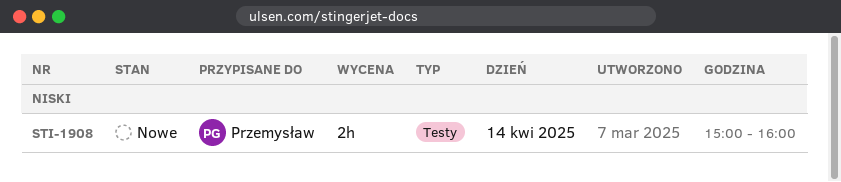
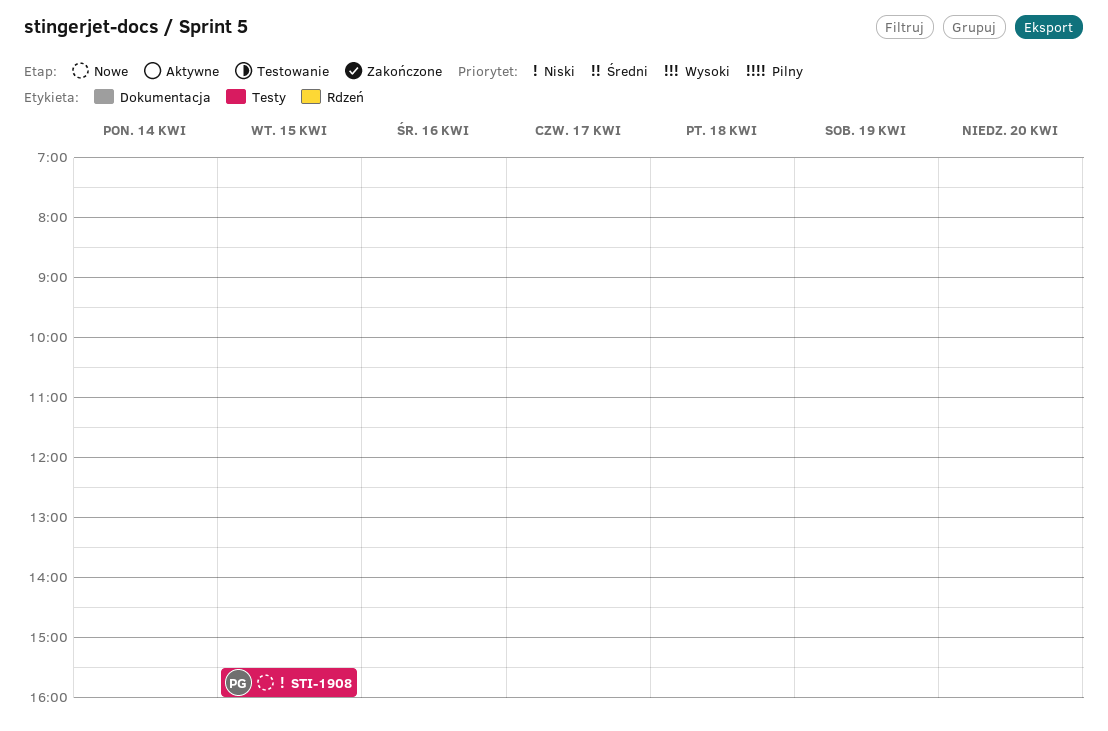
STI-1908, day: Apr 14 -> Apr 15
STI-1908, begins: 15:00 -> 15:30

